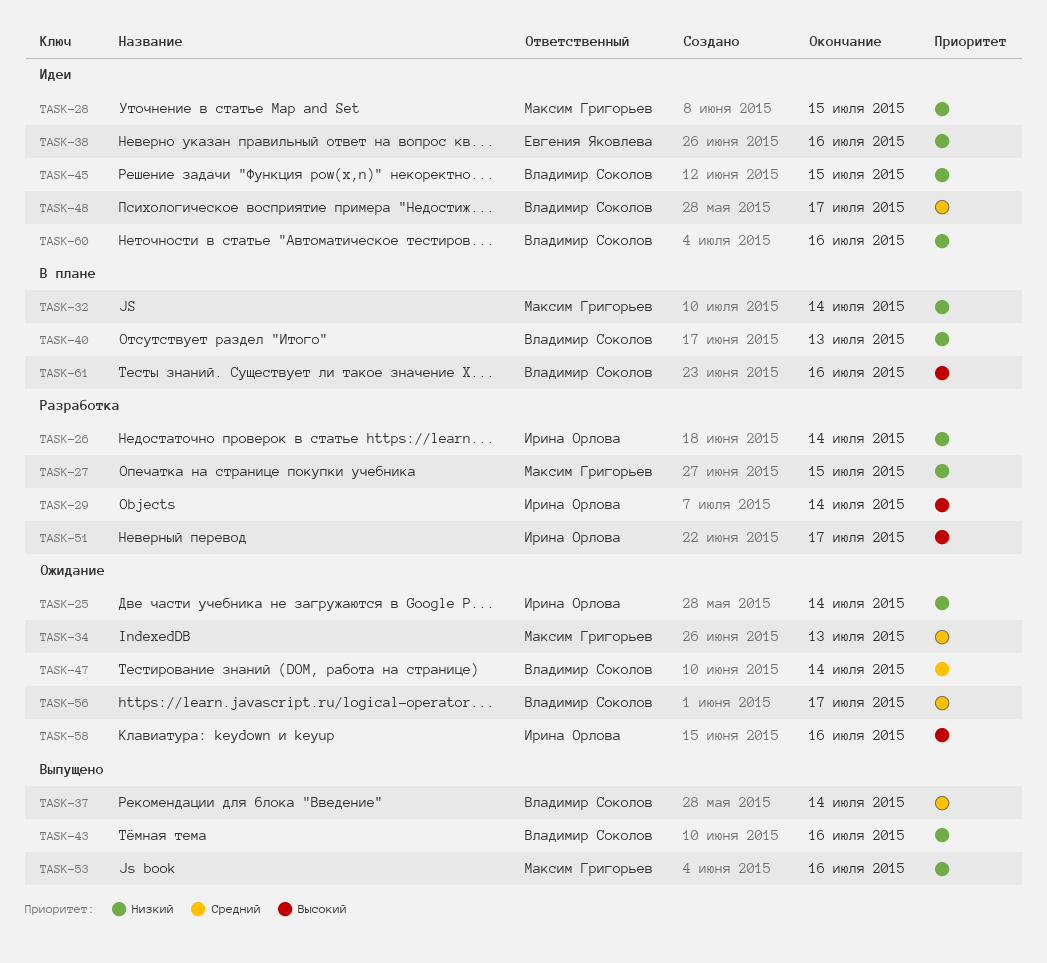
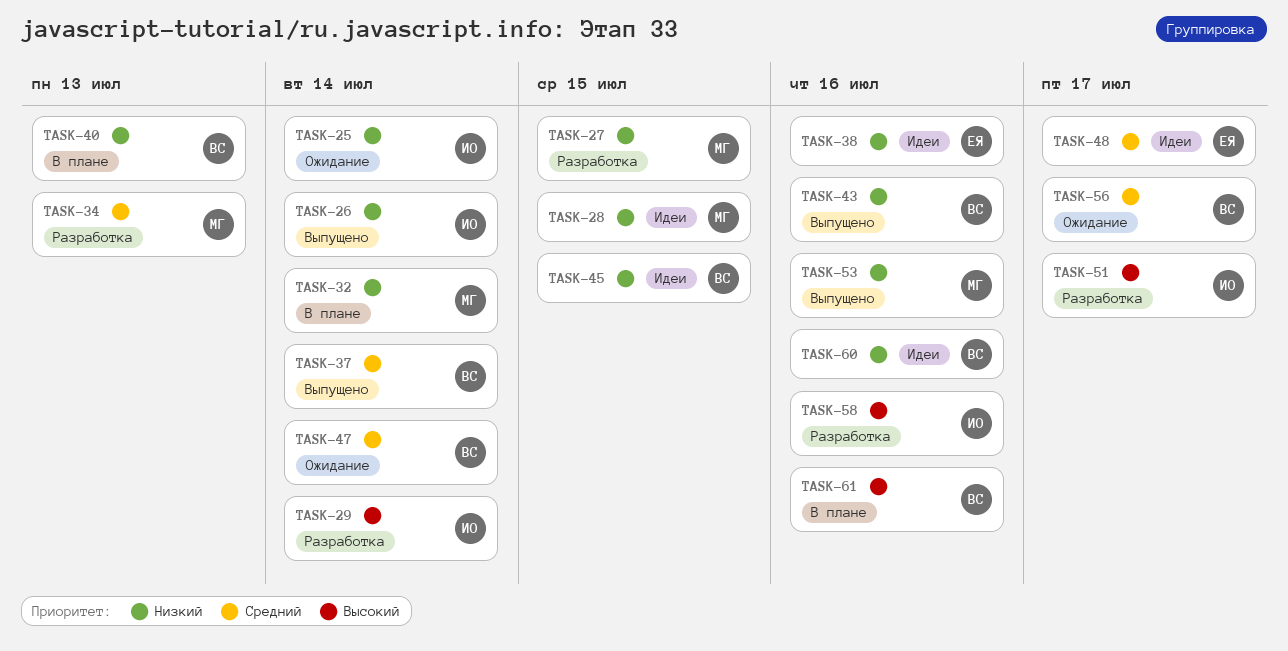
TASK-26, status: Разработка -> Выпущено
TASK-34, status: Ожидание -> Разработка
TASK-48, owner: Владимир Соколов -> Евгения Яковлева
TASK-58, status: Ожидание -> Разработка

